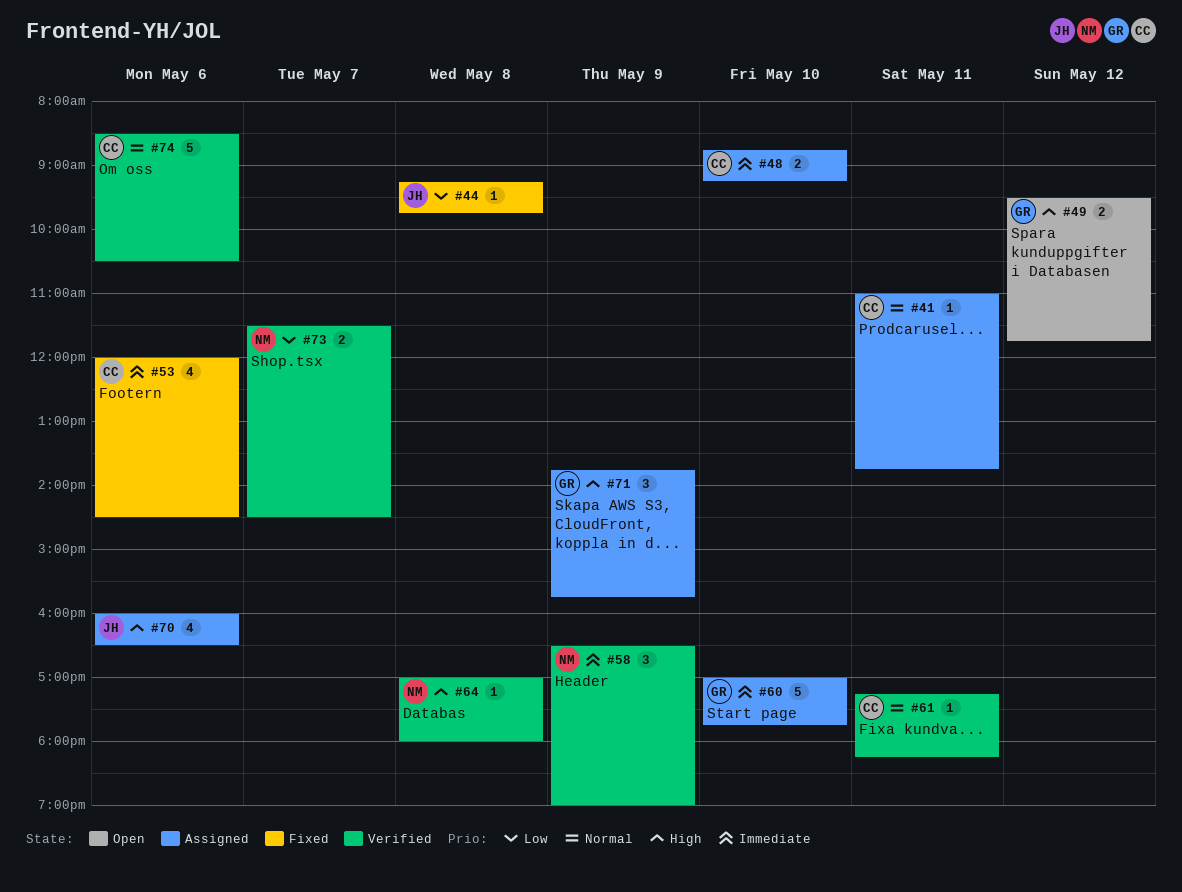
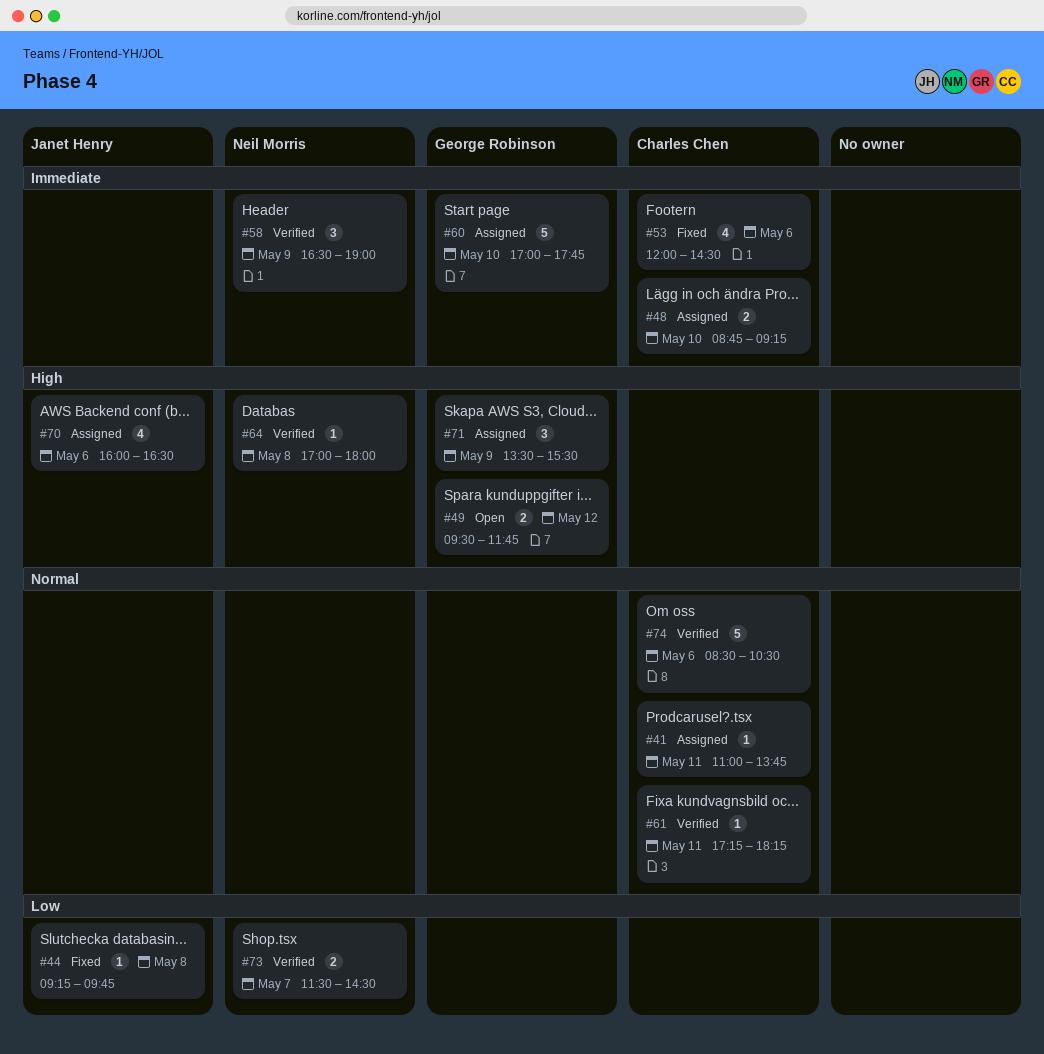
#71, begins: 13:45 -> 13:30
#71, ends: 15:45 -> 15:30

